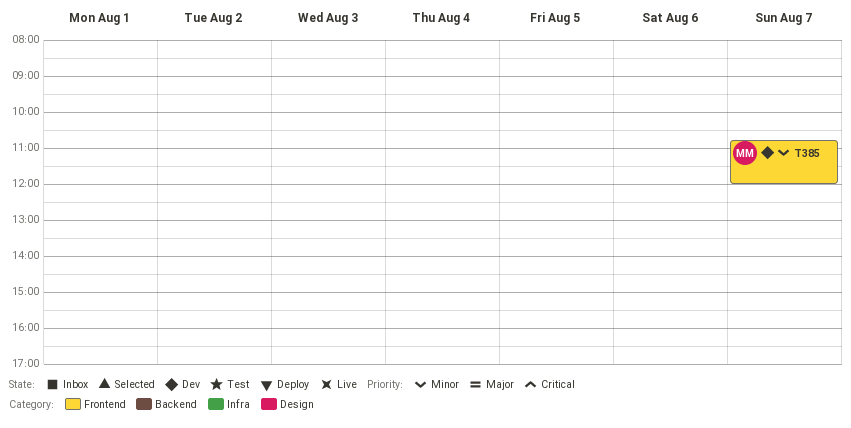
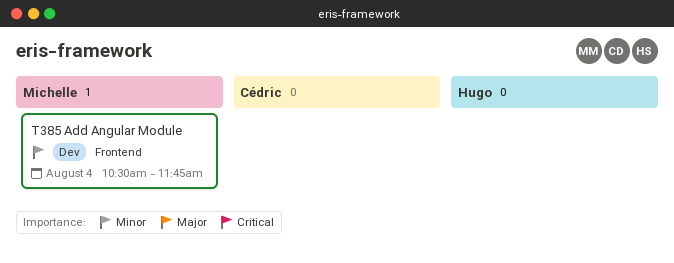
T385, day: Aug 7 -> Aug 4
T385, begins: 10:45 -> 10:30
T385, ends: 12:00 -> 11:45

